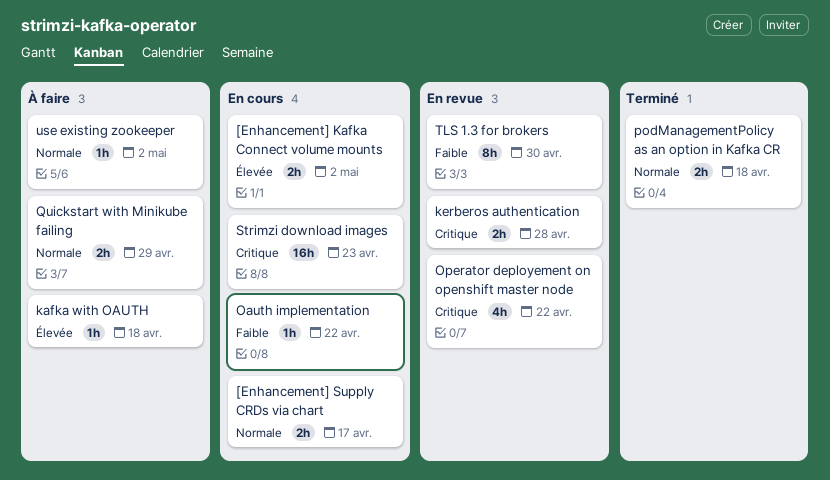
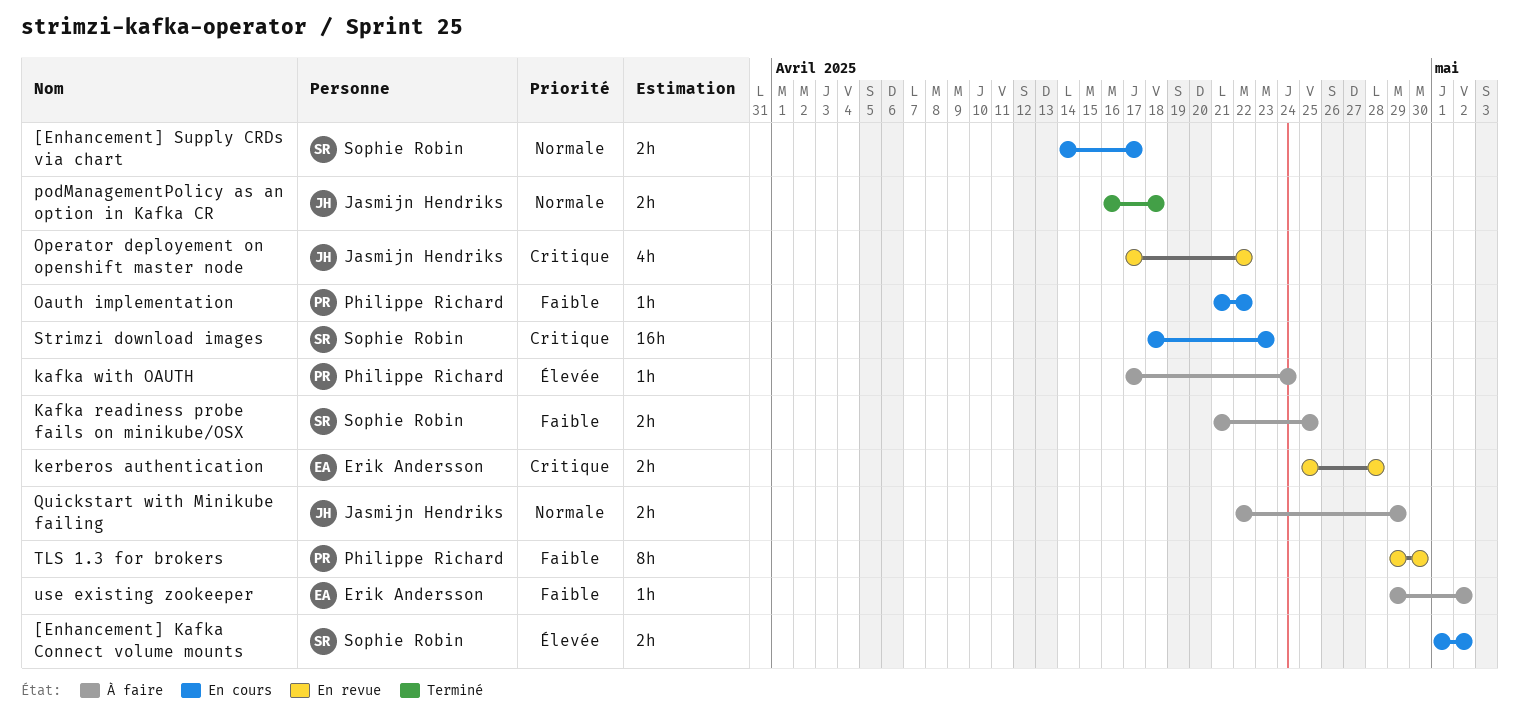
Kafka readiness probe fails on minikube/OSX: none -> present
kafka with OAUTH, due: Apr 18 -> Apr 24
use existing zookeeper, priority: Normale -> Faible

